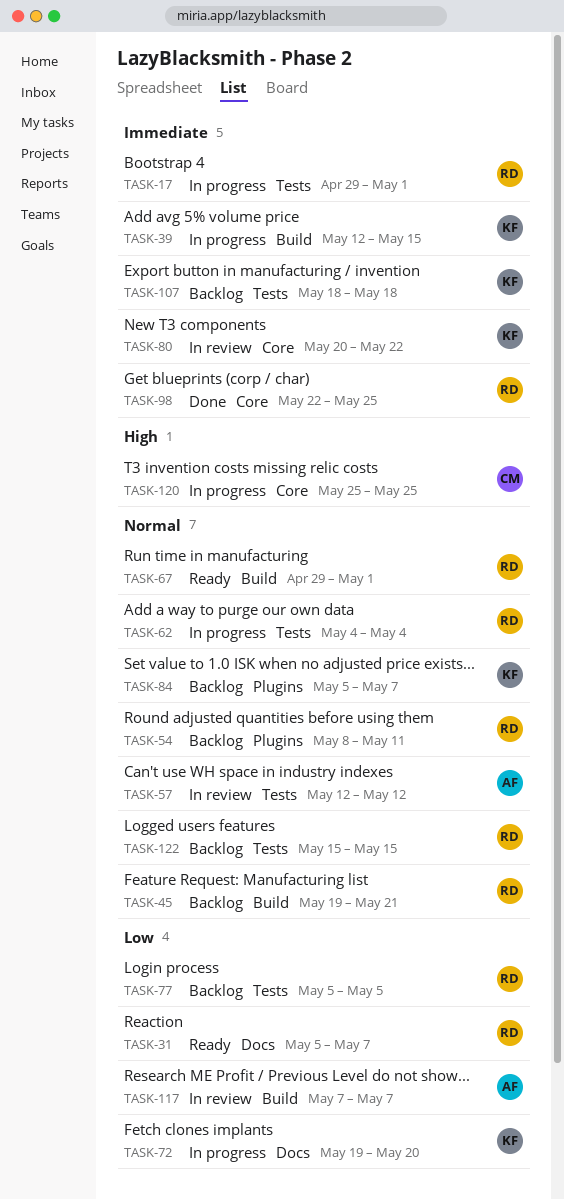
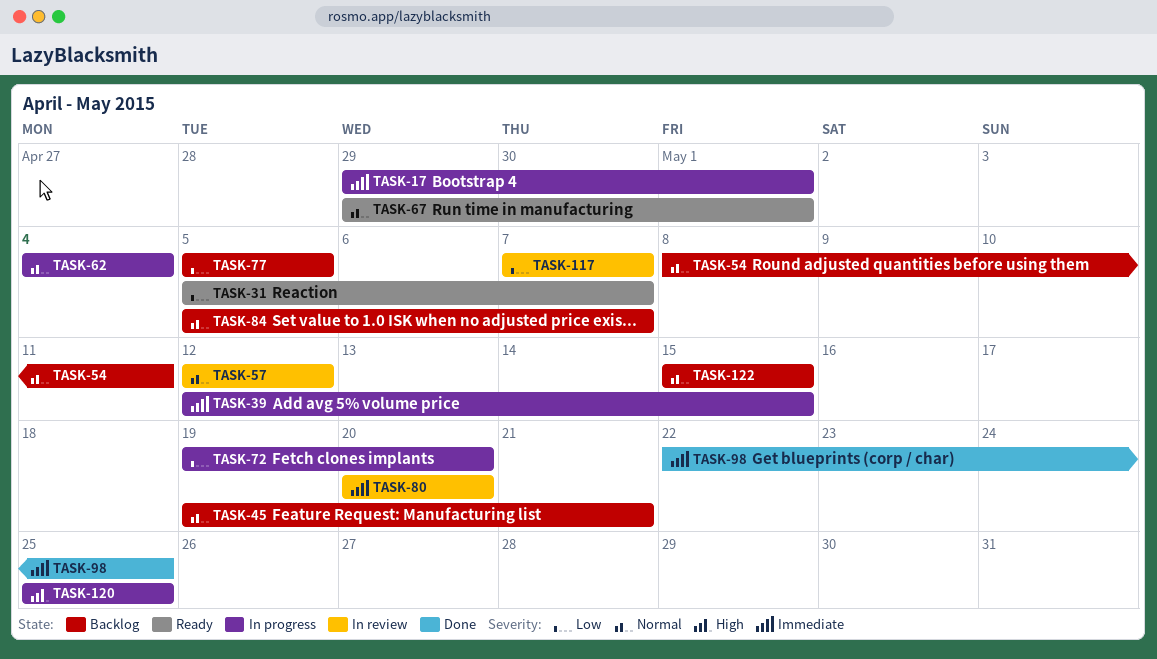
TASK-80, due: May 22 -> May 20
TASK-107: present -> none

